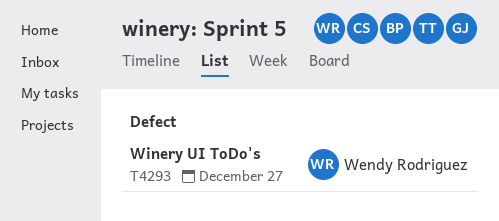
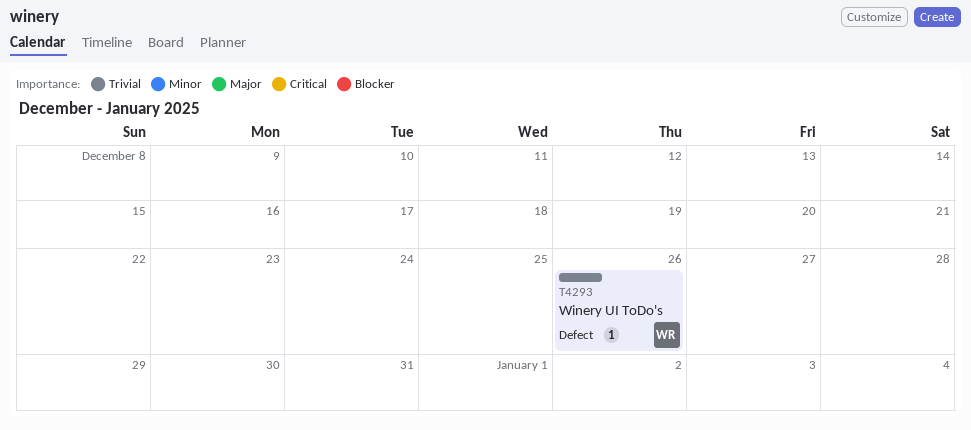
T4293, due: Dec 27 -> Dec 26

